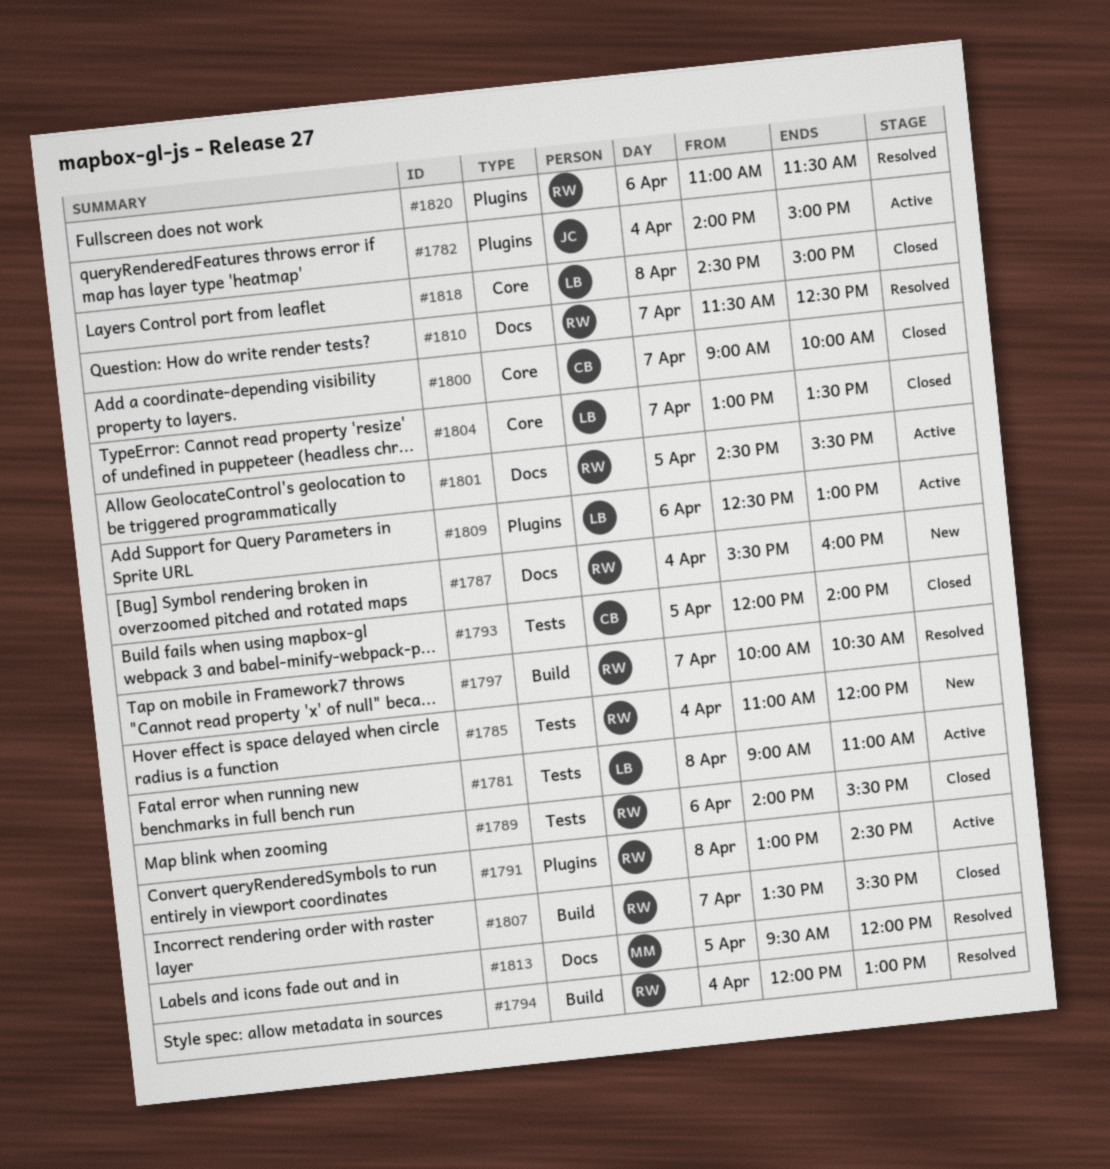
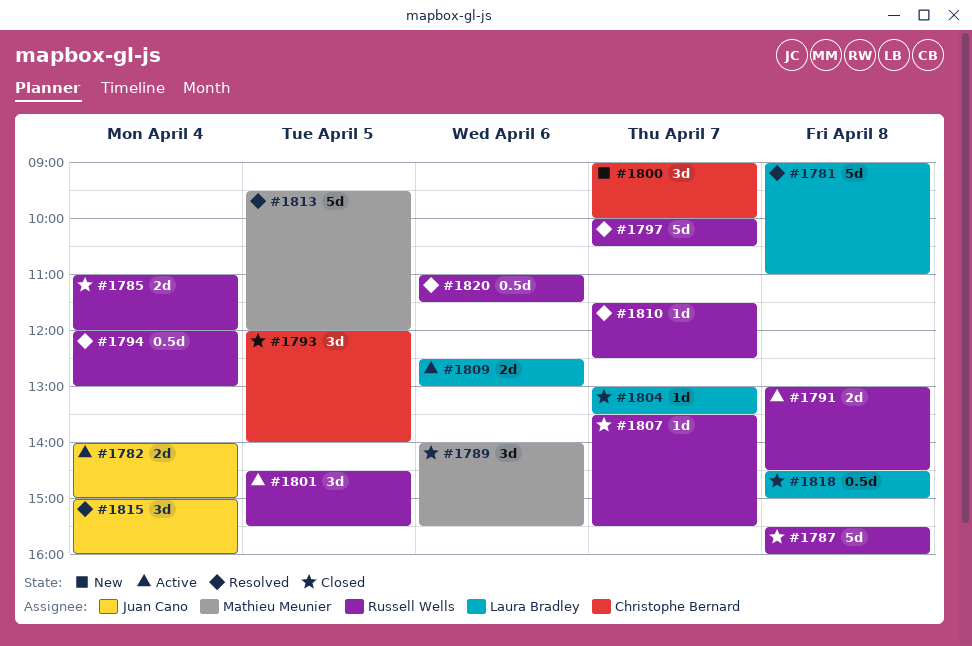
#1781, status: Active -> Resolved
#1785, status: New -> Closed
#1787, status: New -> Closed
#1787, day: Apr 4 -> Apr 8
#1789, owner: Russell Wells -> Mathieu Meunier
#1800, status: Closed -> New
#1815: none -> present

